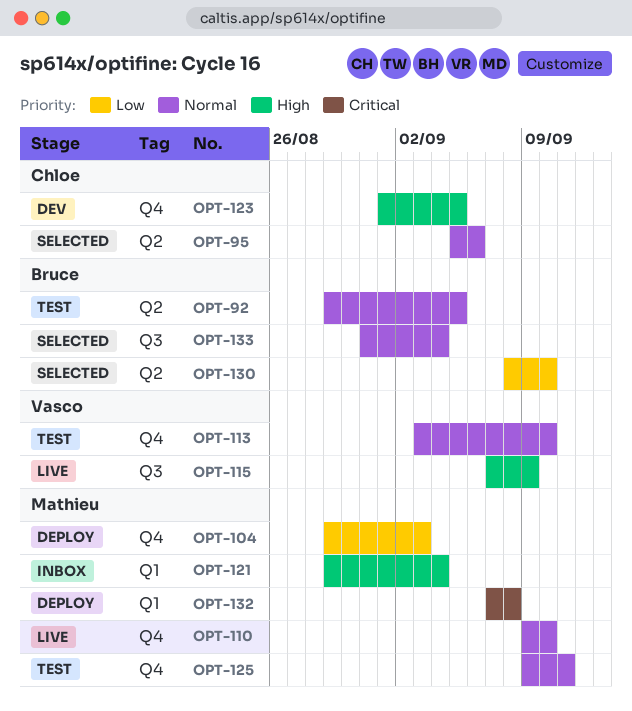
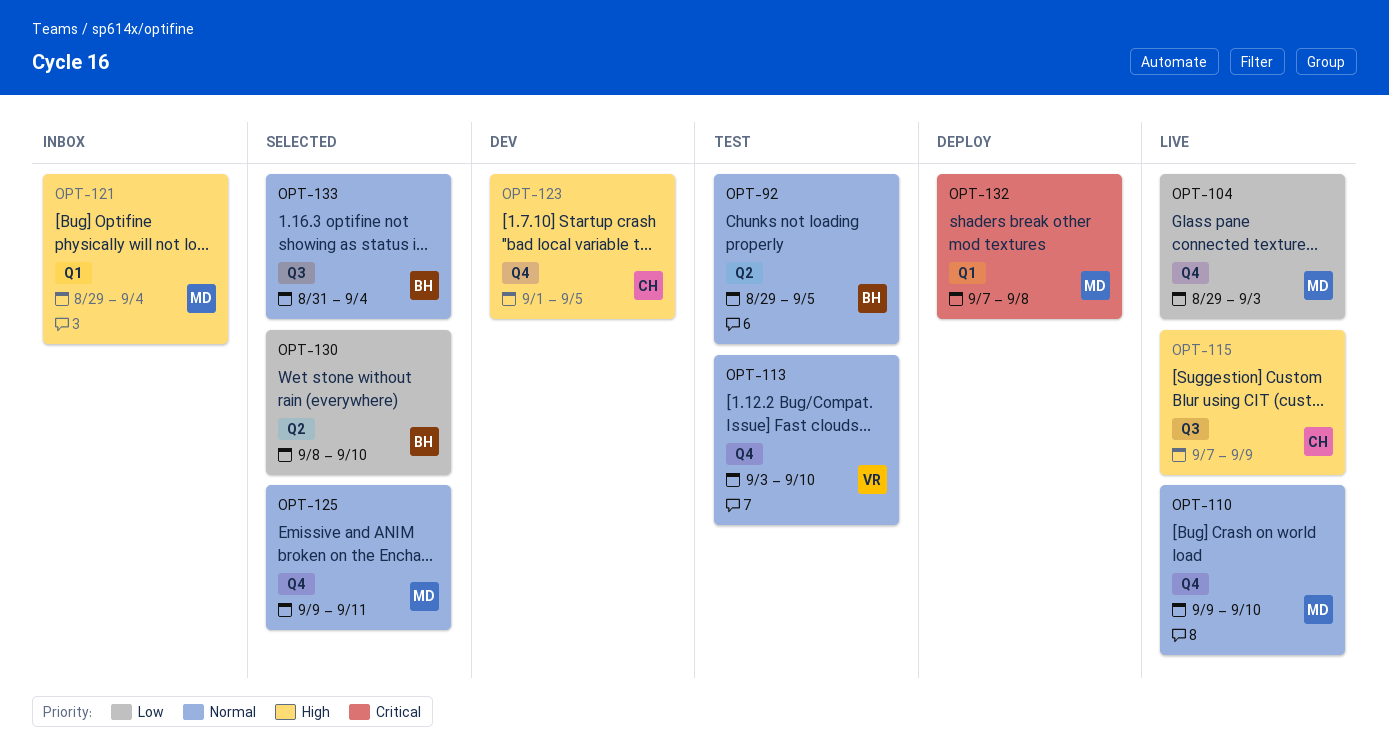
OPT-95: present -> none
OPT-104, status: Deploy -> Live
OPT-115, owner: Vasco -> Chloe
OPT-125, status: Test -> Selected

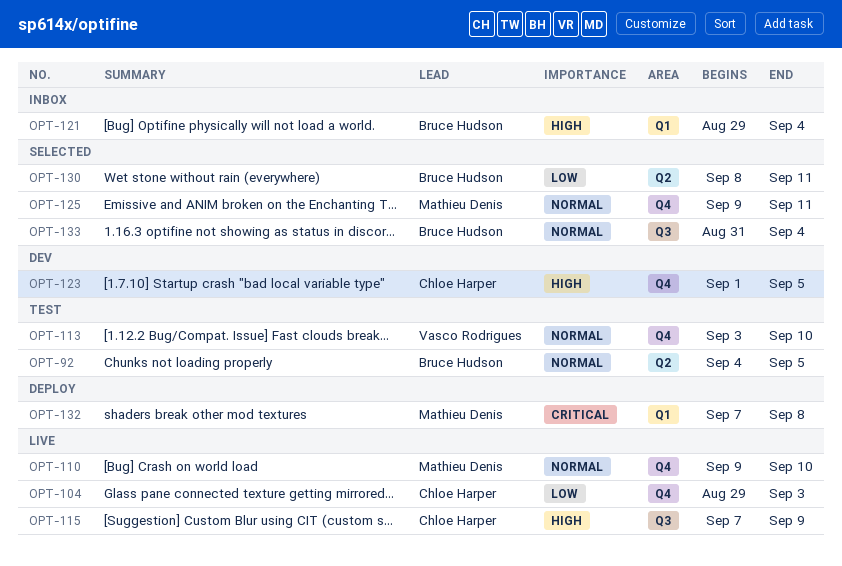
OPT-92, start: Aug 29 -> Sep 4
OPT-104, owner: Mathieu Denis -> Chloe Harper
OPT-121, owner: Mathieu Denis -> Bruce Hudson
OPT-130, due: Sep 10 -> Sep 11

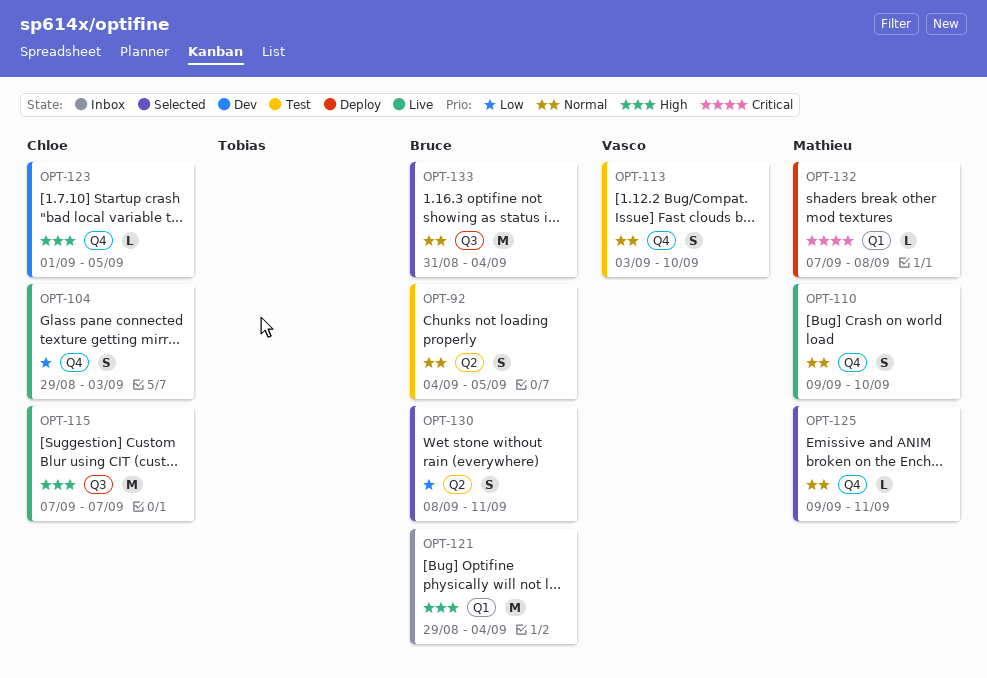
OPT-115, due: Sep 9 -> Sep 7

